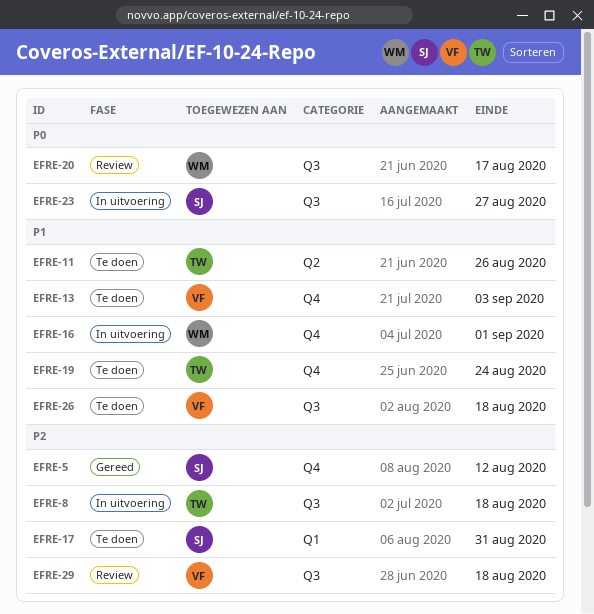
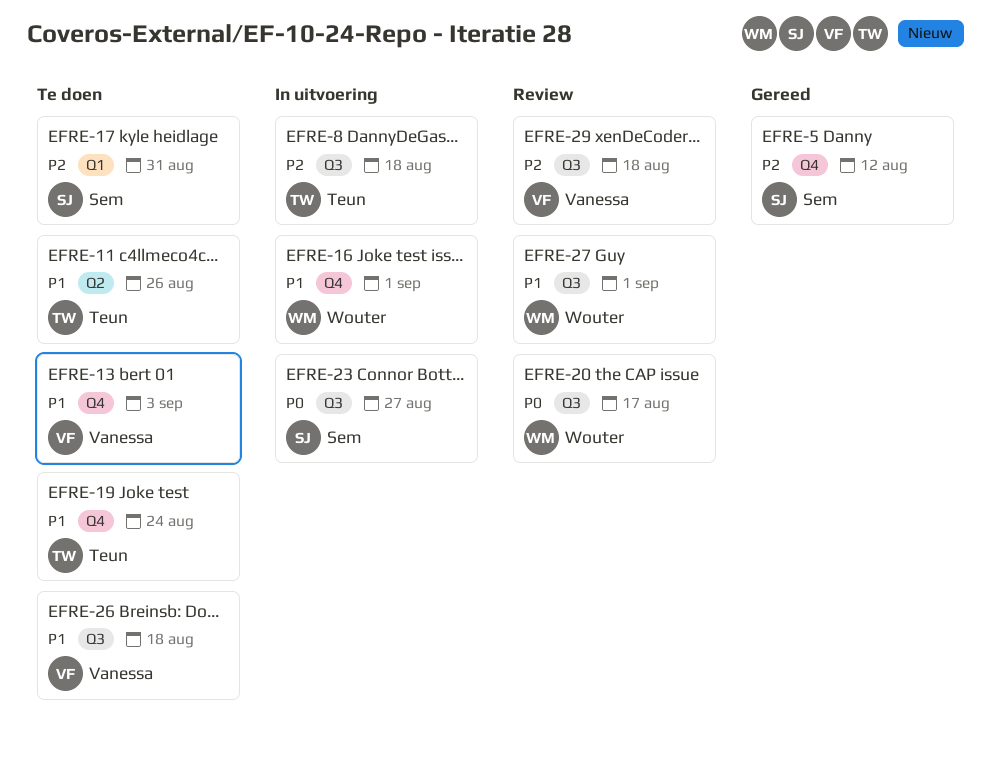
EFRE-27: none -> present

